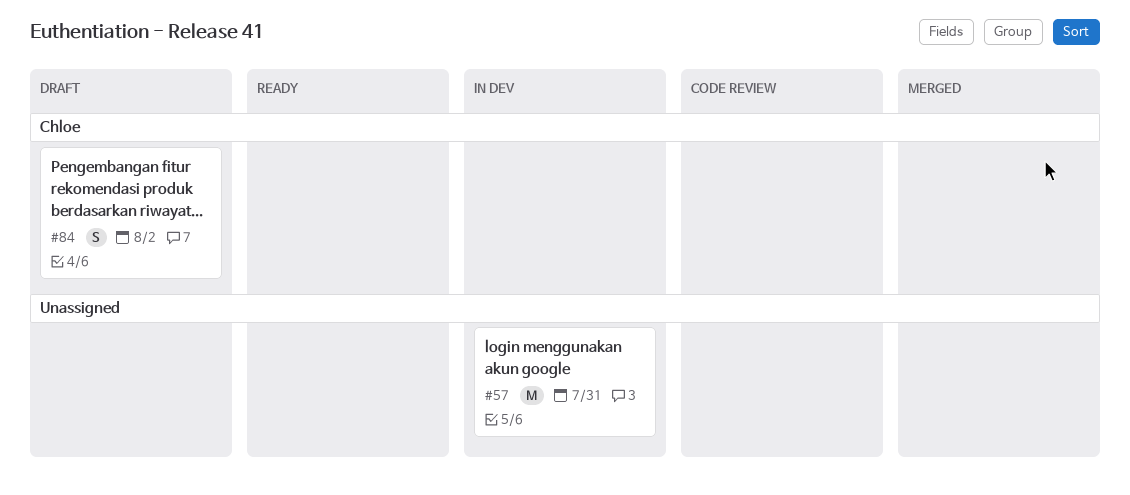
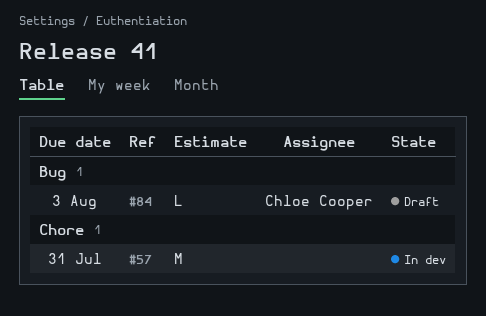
#84, estimate: S -> L
#84, due: Aug 2 -> Aug 3

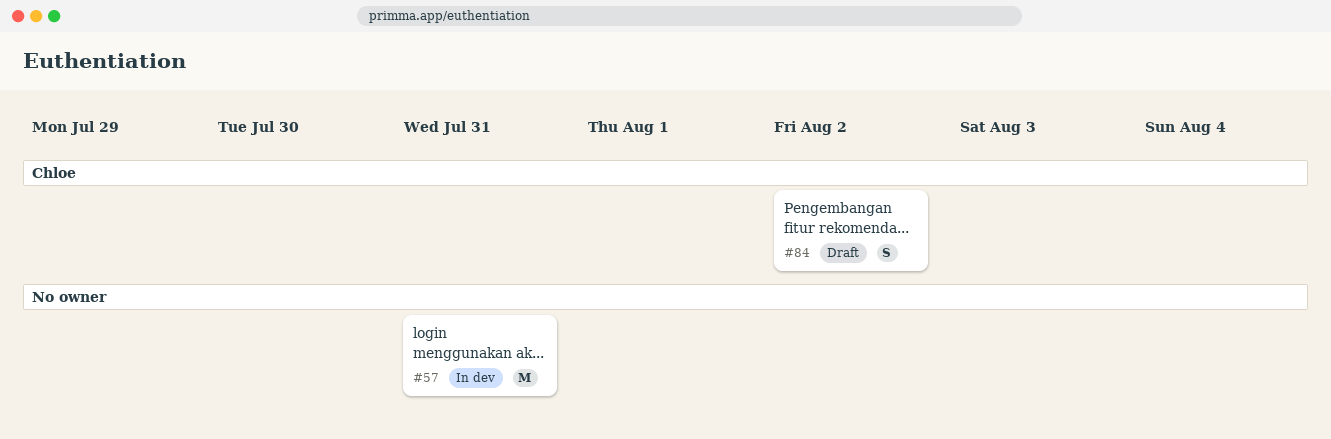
#84, estimate: L -> S
#84, due: Aug 3 -> Aug 2

